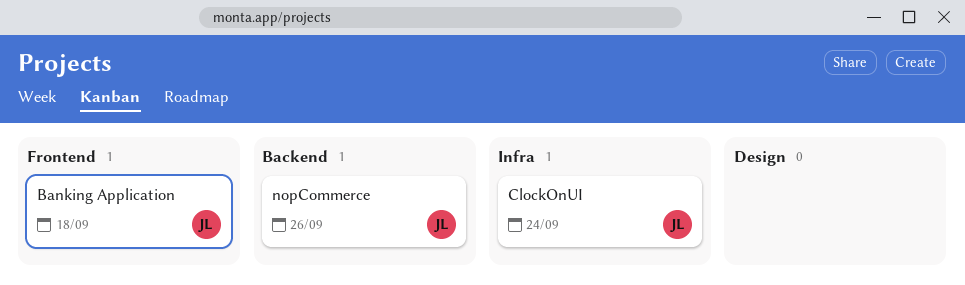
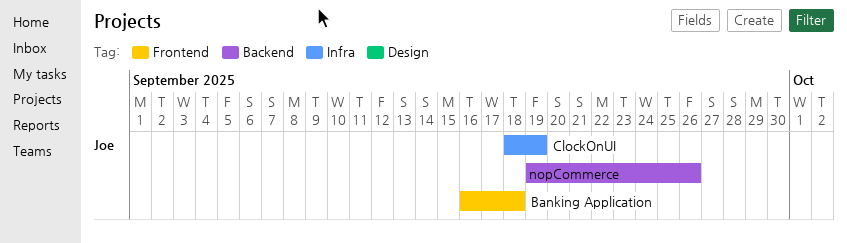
ClockOnUI, due: Sep 24 -> Sep 19

